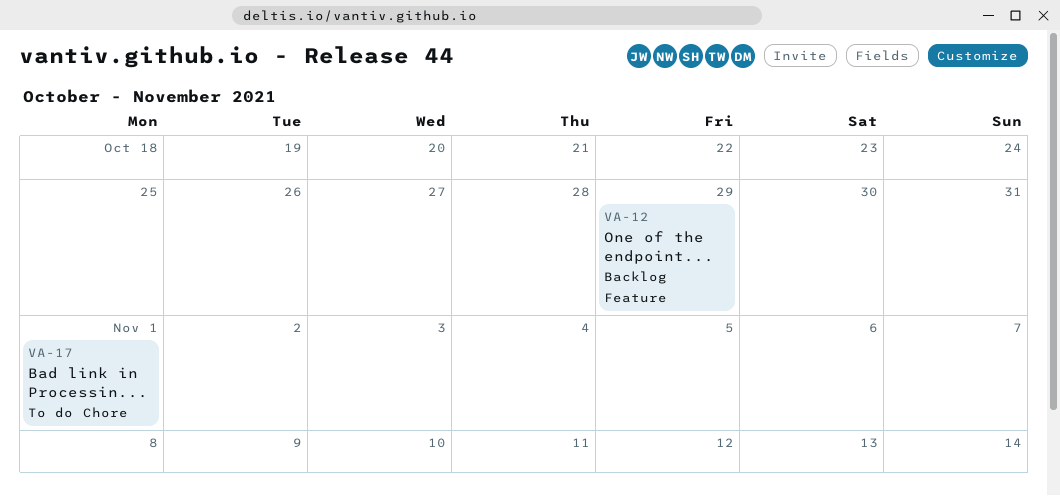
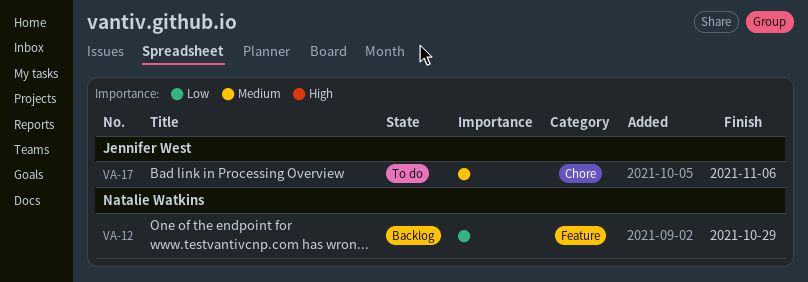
VA-17, due: Nov 1 -> Nov 6

